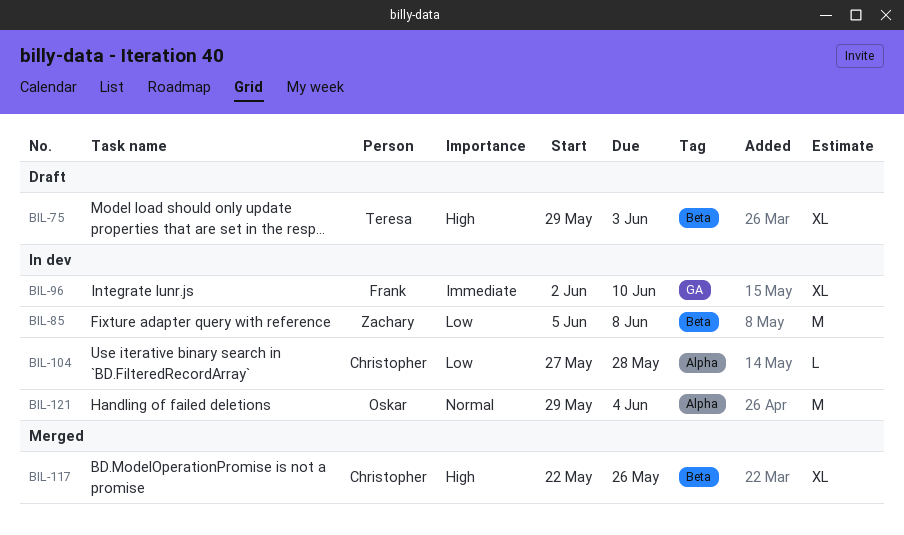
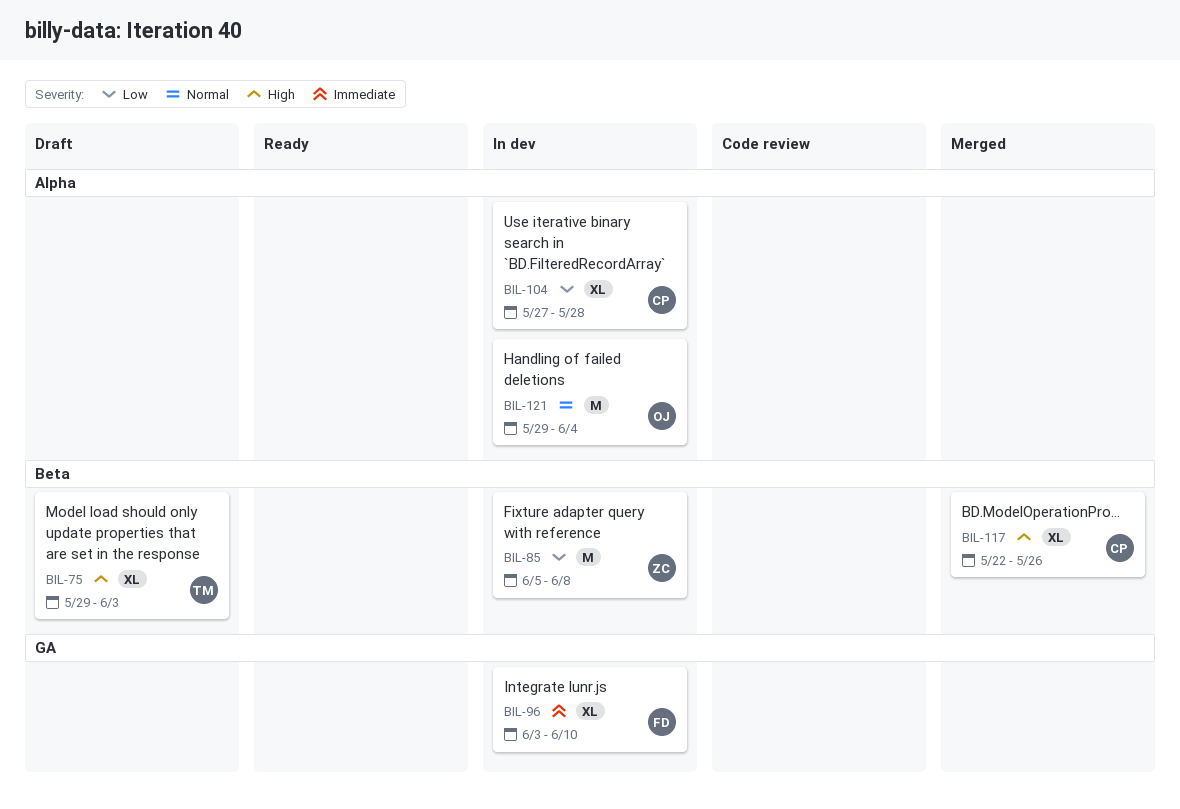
BIL-96, start: Jun 2 -> Jun 3
BIL-104, estimate: L -> XL

